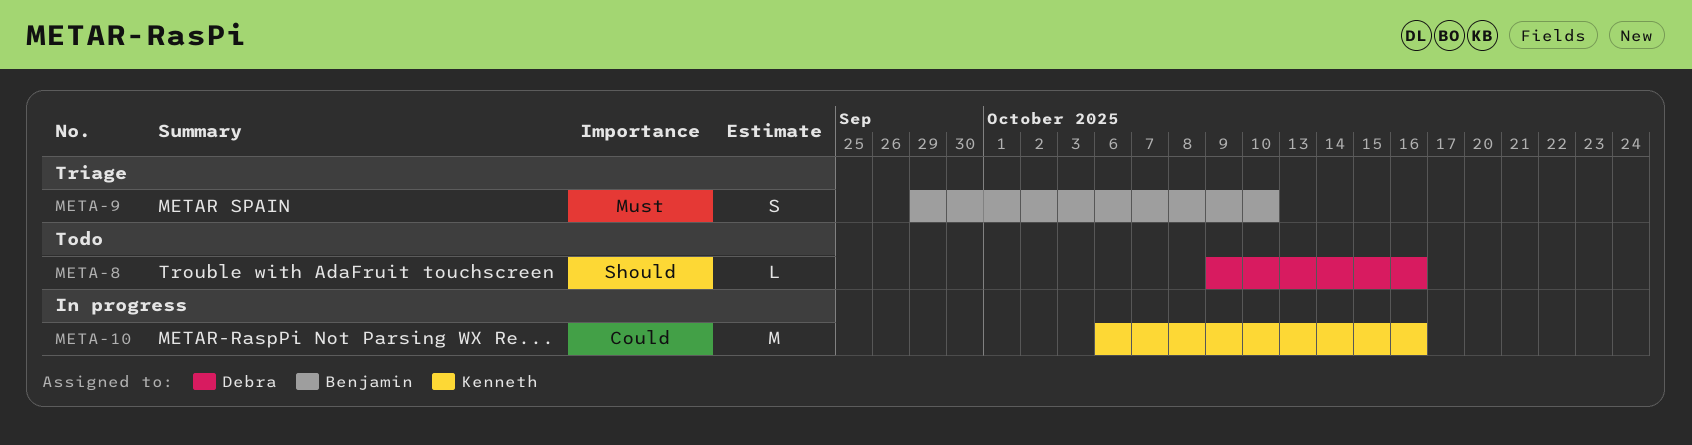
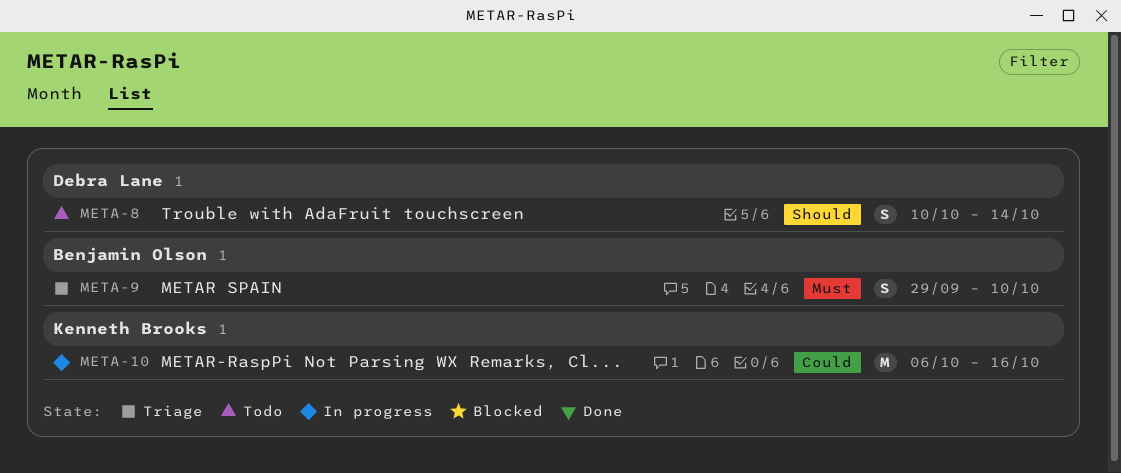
META-8, estimate: L -> S
META-8, start: Oct 9 -> Oct 10
META-8, due: Oct 16 -> Oct 14

